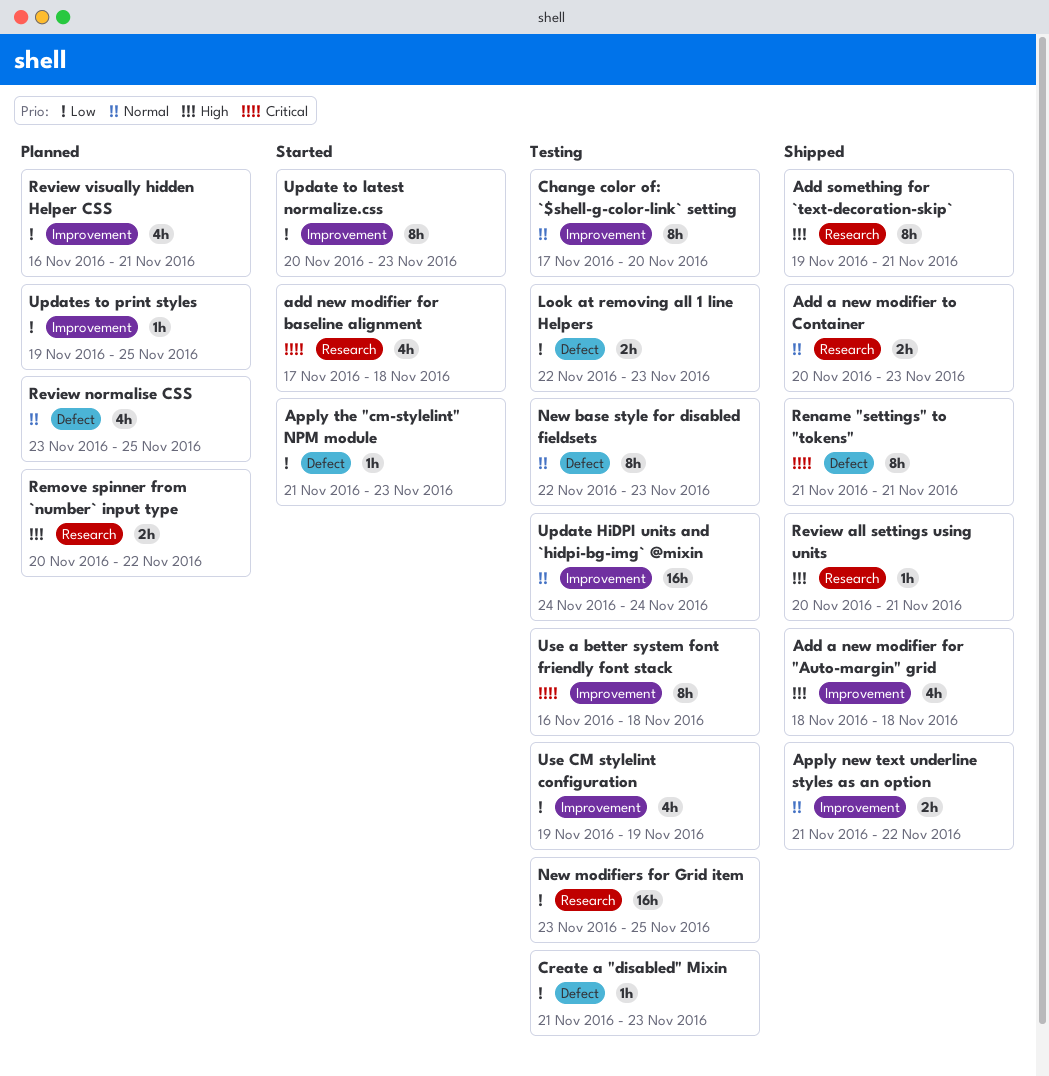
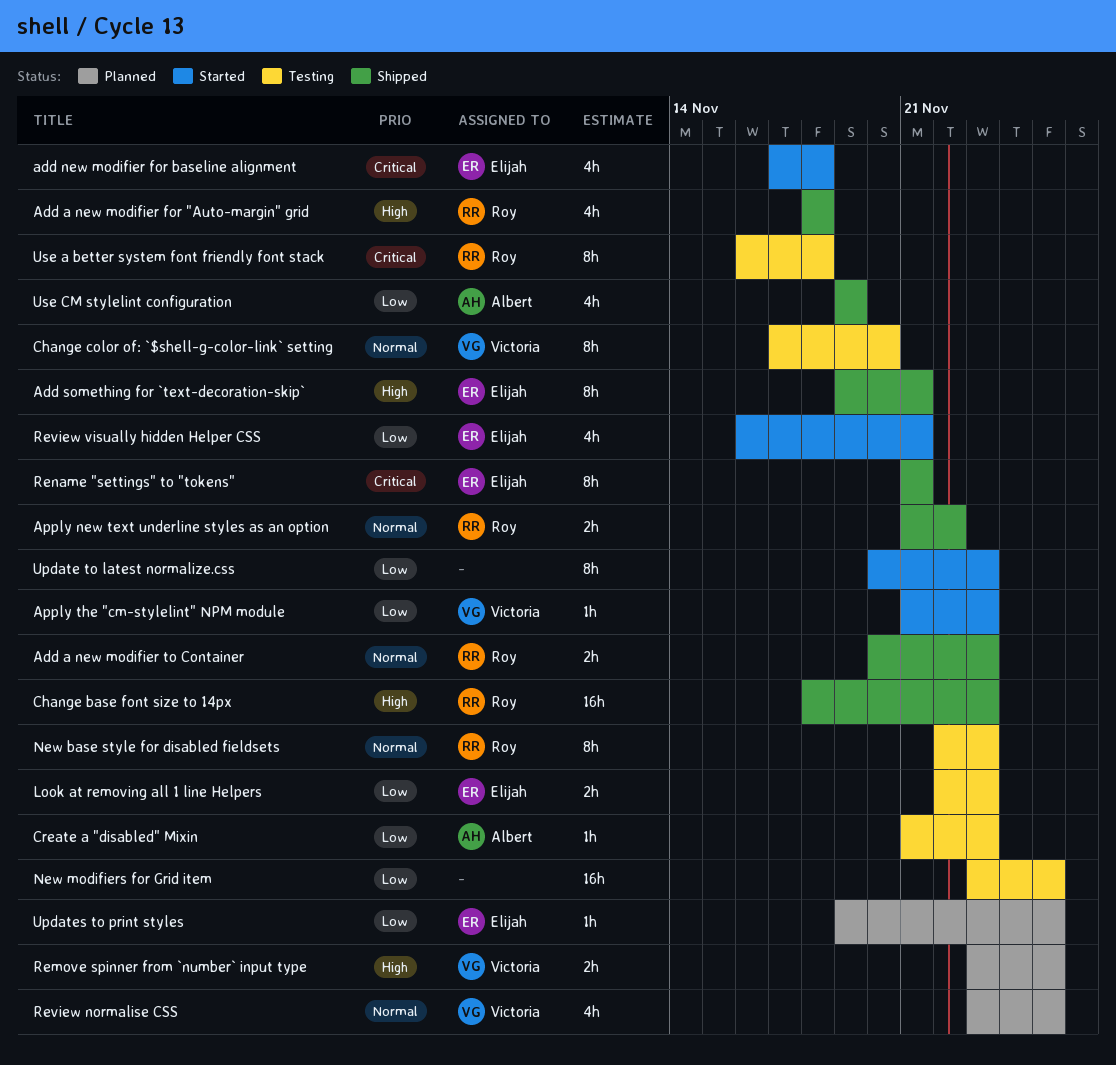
Change base font size to 14px: none -> present
Remove spinner from `number` input type, start: Nov 20 -> Nov 23
Remove spinner from `number` input type, due: Nov 22 -> Nov 25
Review all settings using units: present -> none
Review visually hidden Helper CSS, status: Planned -> Started
Update HiDPI units and `hidpi-bg-img` @mixin: present -> none
Use CM stylelint configuration, status: Testing -> Shipped

